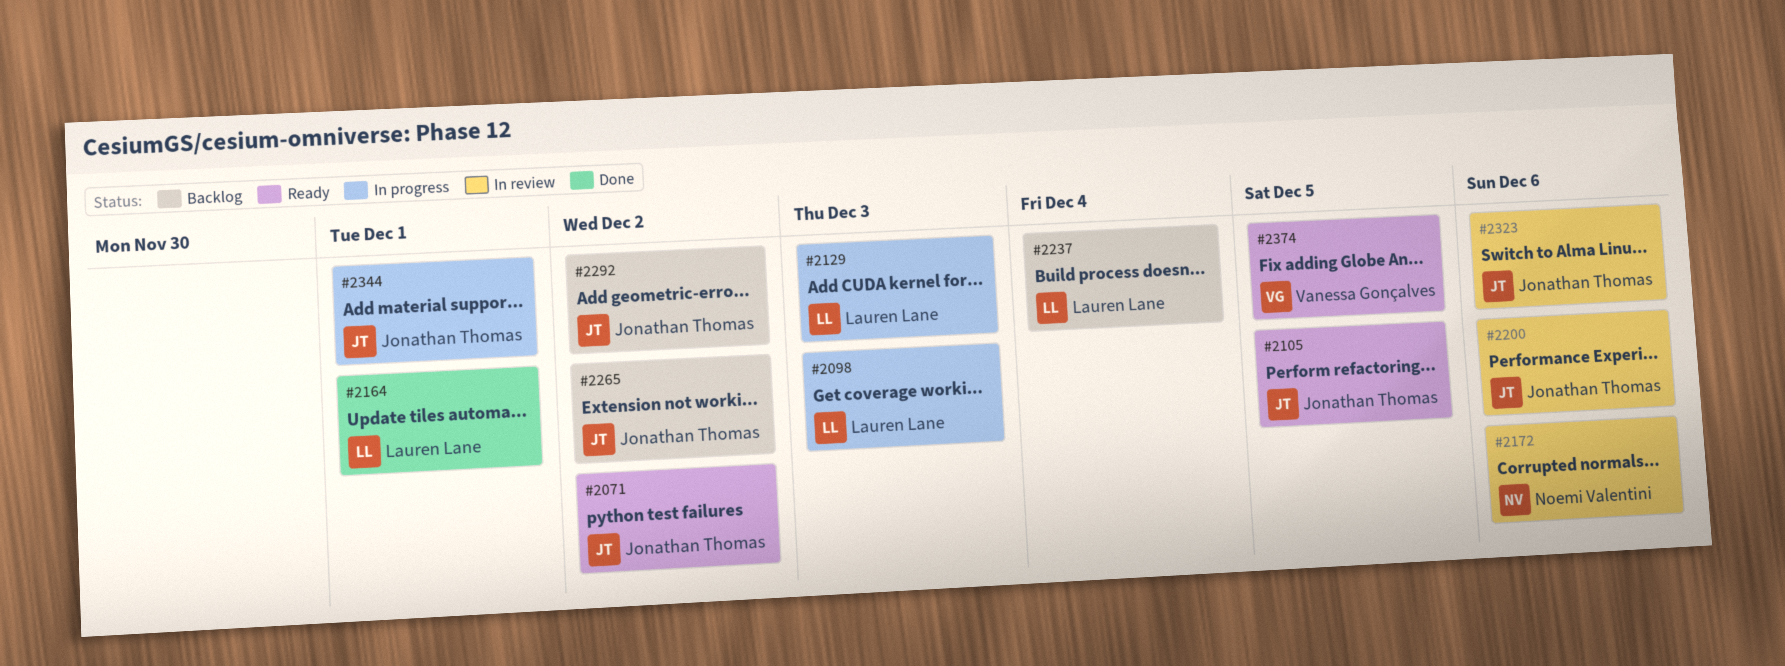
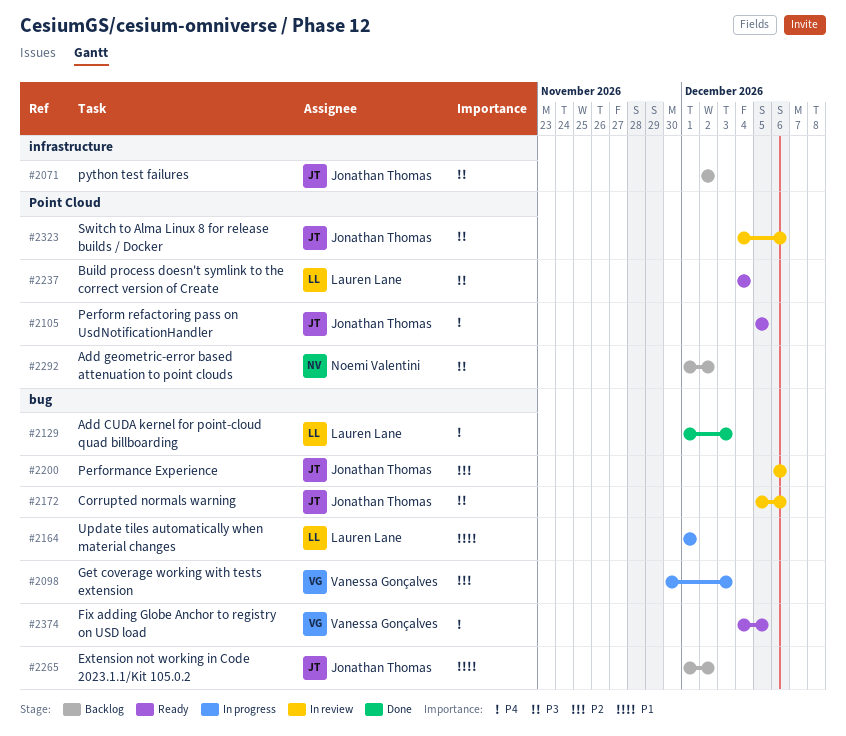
#2071, status: Ready -> Backlog
#2098, owner: Lauren Lane -> Vanessa Gonçalves
#2129, status: In progress -> Done
#2164, status: Done -> In progress
#2172, owner: Noemi Valentini -> Jonathan Thomas
#2237, status: Backlog -> Ready
#2292, owner: Jonathan Thomas -> Noemi Valentini
#2344: present -> none

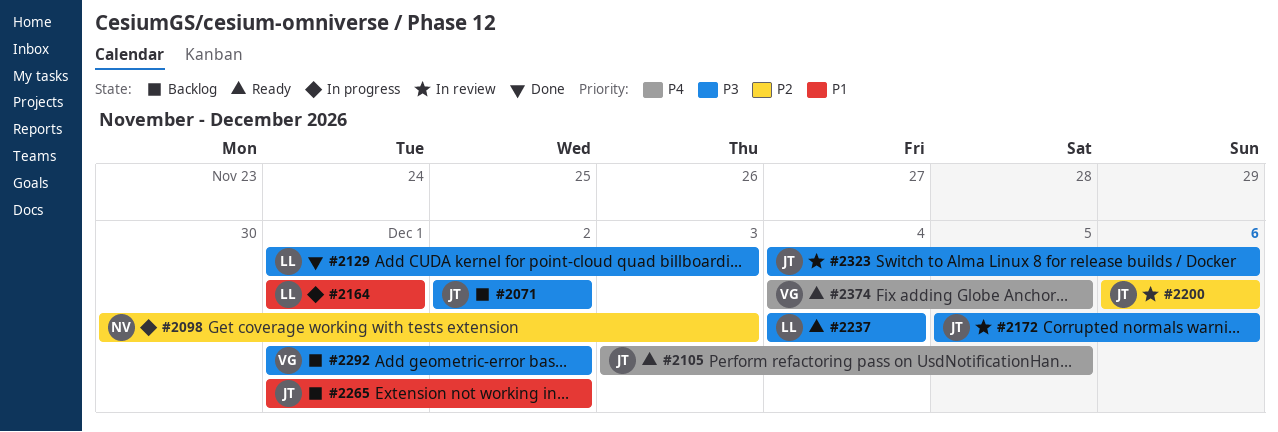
#2098, owner: Vanessa Gonçalves -> Noemi Valentini
#2105, start: Dec 5 -> Dec 3
#2129, priority: P4 -> P3
#2292, owner: Noemi Valentini -> Vanessa Gonçalves

